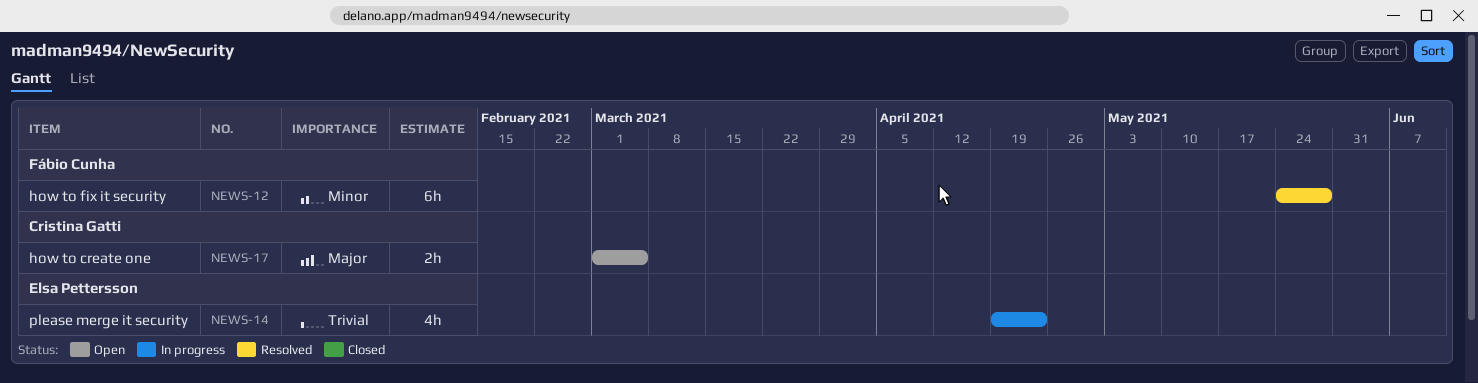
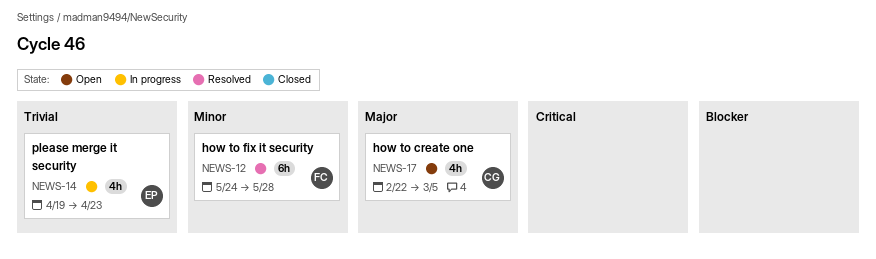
NEWS-17, estimate: 2h -> 4h
NEWS-17, start: Mar 1 -> Feb 22

